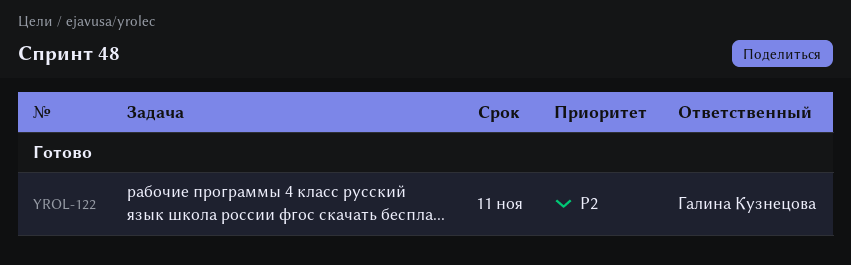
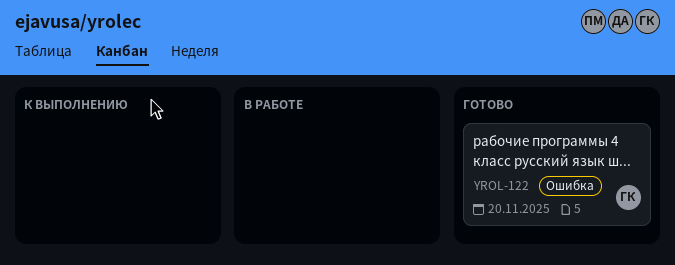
YROL-122, due: Nov 11 -> Nov 20

